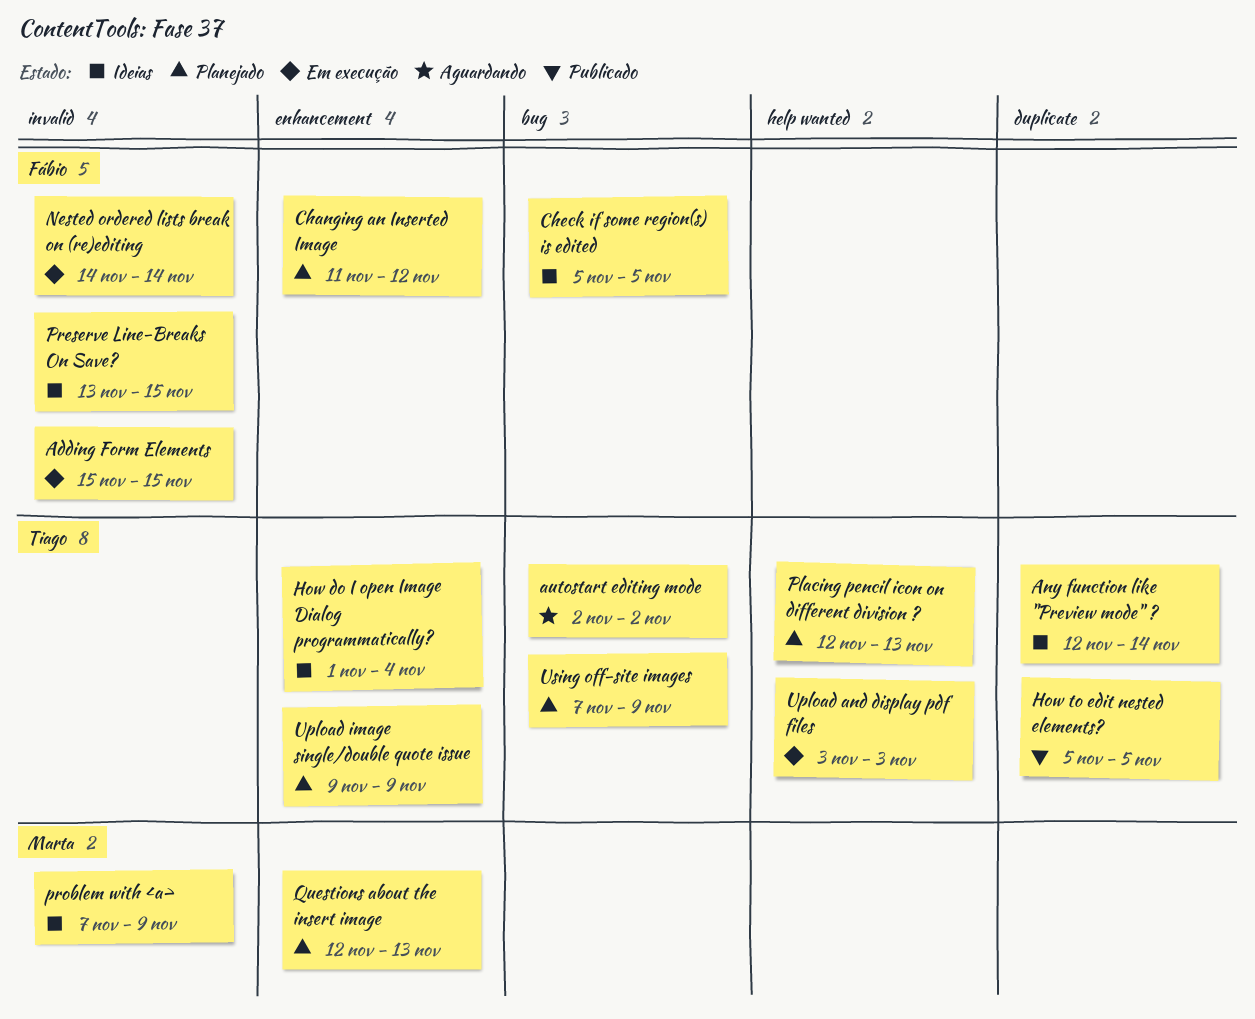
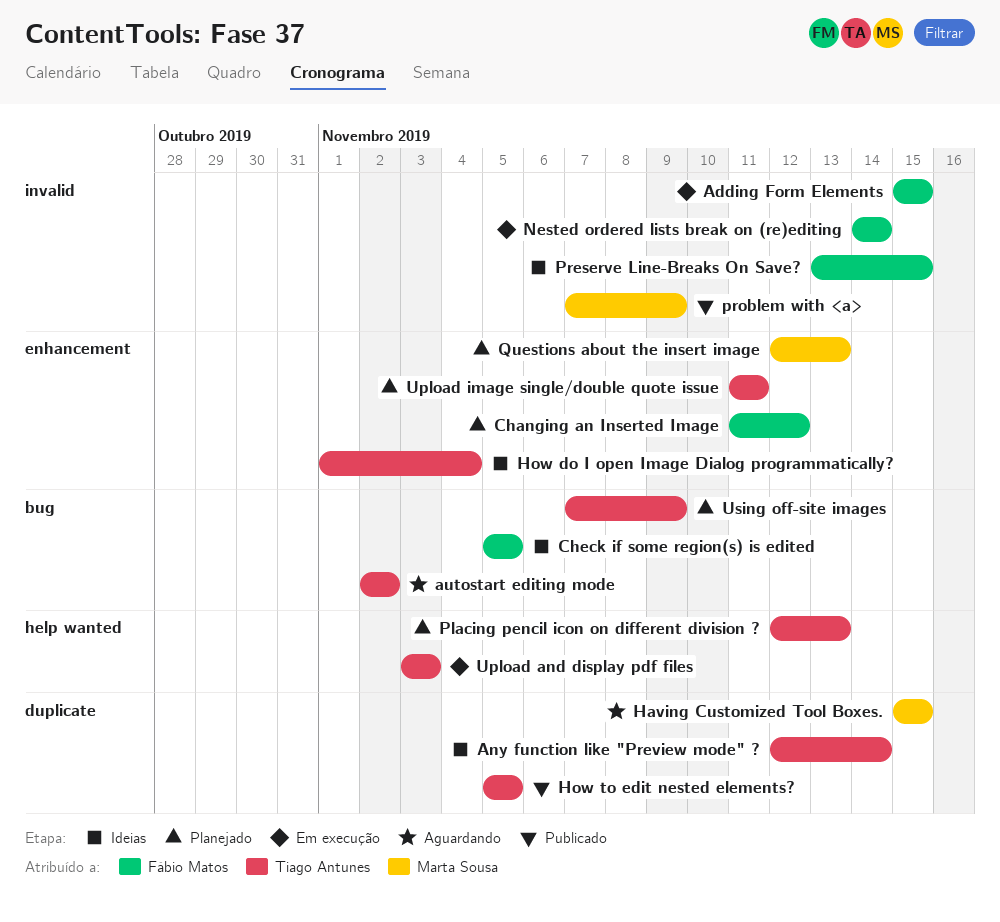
Having Customized Tool Boxes.: none -> present
problem with <a>, status: Ideias -> Publicado
Upload image single/double quote issue, start: Nov 9 -> Nov 11
Upload image single/double quote issue, due: Nov 9 -> Nov 11

